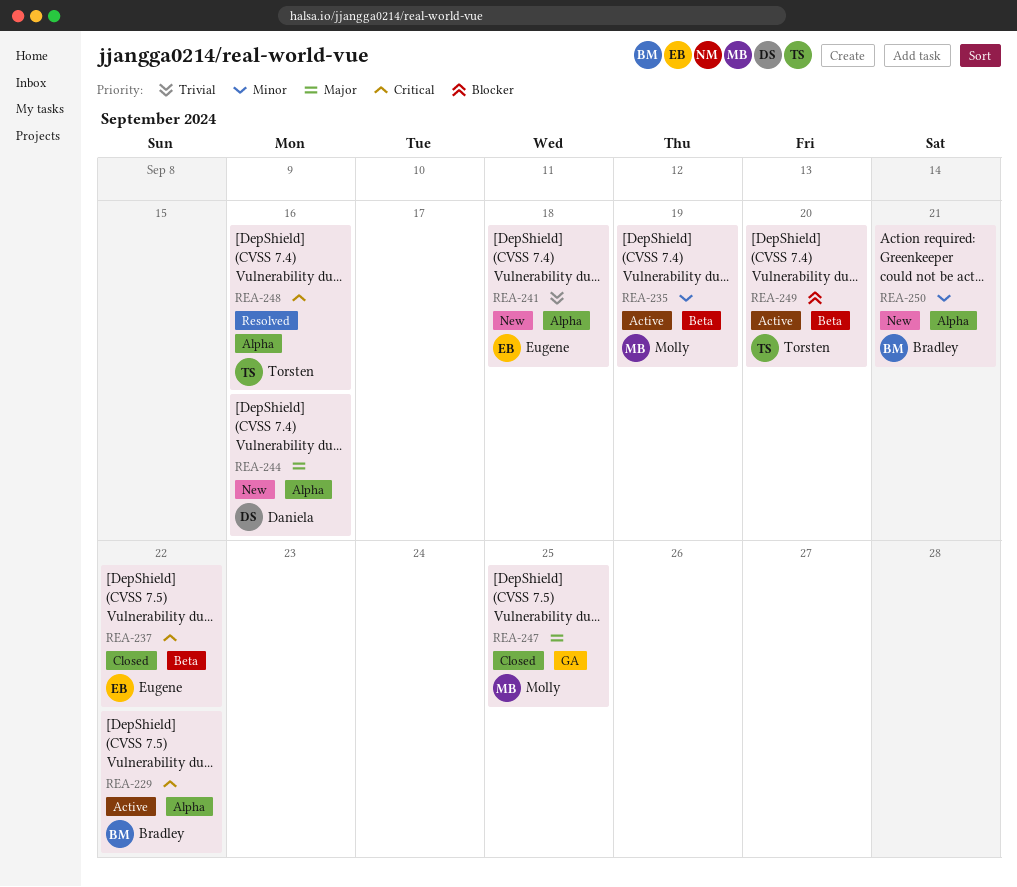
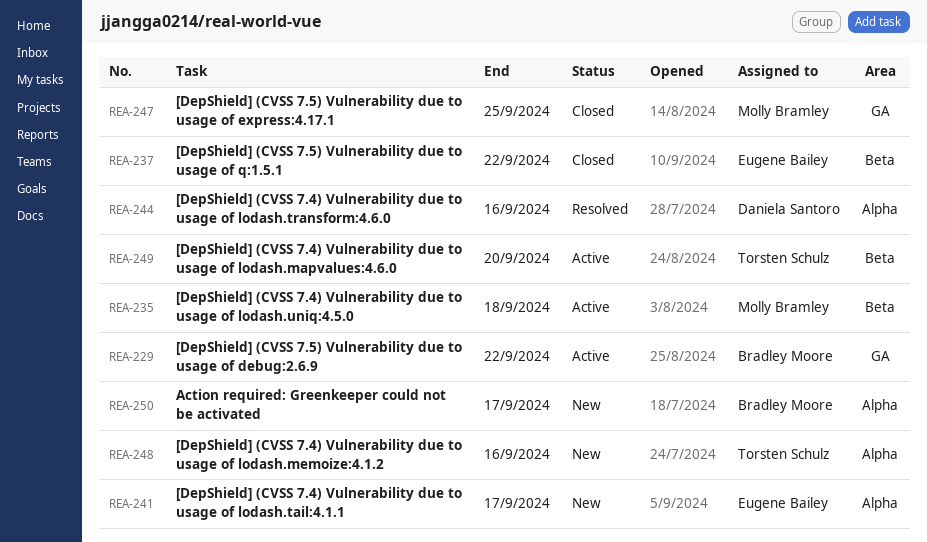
REA-229, label: Alpha -> GA
REA-235, due: Sep 19 -> Sep 18
REA-241, due: Sep 18 -> Sep 17
REA-244, status: New -> Resolved
REA-248, status: Resolved -> New
REA-250, due: Sep 21 -> Sep 17

